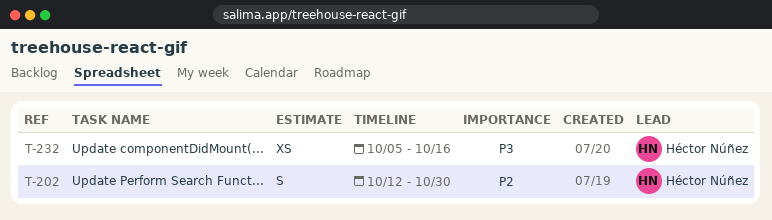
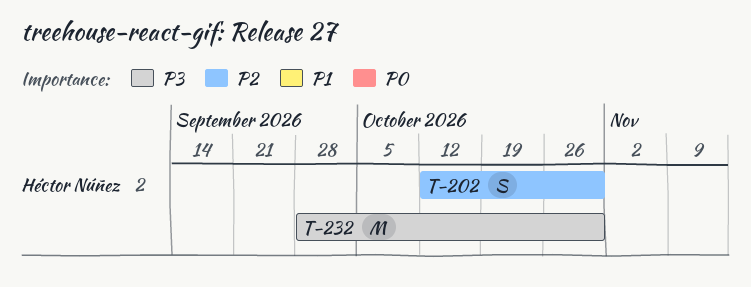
T-232, estimate: XS -> M
T-232, start: Oct 5 -> Sep 28
T-232, due: Oct 16 -> Oct 30

